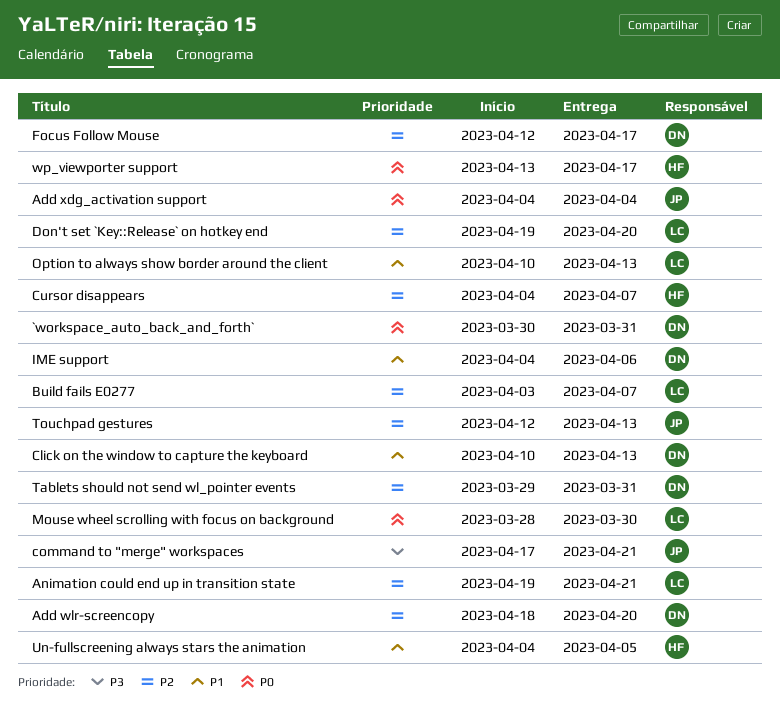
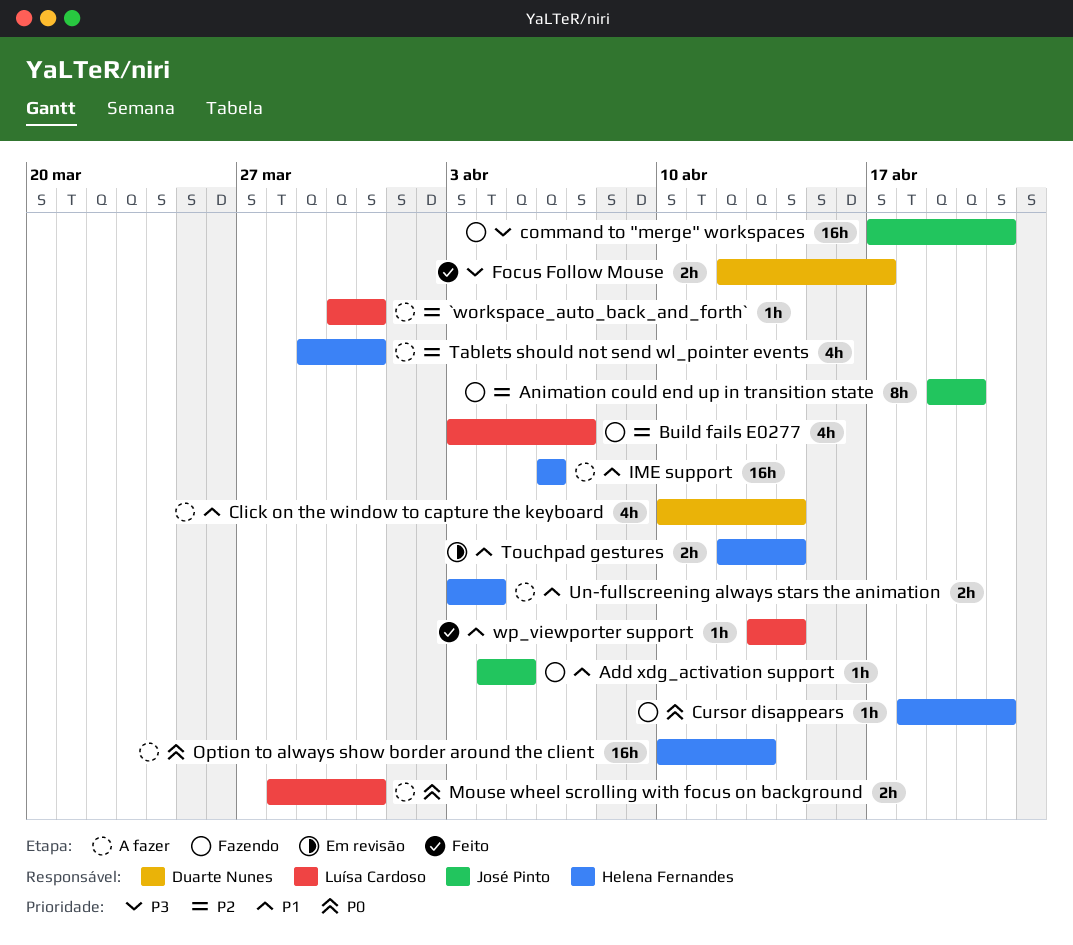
`workspace_auto_back_and_forth`, owner: Duarte Nunes -> Luísa Cardoso
`workspace_auto_back_and_forth`, priority: P0 -> P2
Add wlr-screencopy: present -> none
Add xdg_activation support, priority: P0 -> P1
Add xdg_activation support, due: Apr 4 -> Apr 5
Animation could end up in transition state, owner: Luísa Cardoso -> José Pinto
Animation could end up in transition state, due: Apr 21 -> Apr 20
Click on the window to capture the keyboard, due: Apr 13 -> Apr 14
Cursor disappears, priority: P2 -> P0
Cursor disappears, start: Apr 4 -> Apr 18
Cursor disappears, due: Apr 7 -> Apr 21
Don't set `Key::Release` on hotkey end: present -> none
Focus Follow Mouse, priority: P2 -> P3
IME support, owner: Duarte Nunes -> Helena Fernandes
IME support, start: Apr 4 -> Apr 6
Mouse wheel scrolling with focus on background, due: Mar 30 -> Mar 31
Option to always show border around the client, owner: Luísa Cardoso -> Helena Fernandes
Option to always show border around the client, priority: P1 -> P0
Tablets should not send wl_pointer events, owner: Duarte Nunes -> Helena Fernandes
Touchpad gestures, owner: José Pinto -> Helena Fernandes
Touchpad gestures, priority: P2 -> P1
Touchpad gestures, due: Apr 13 -> Apr 14
Un-fullscreening always stars the animation, start: Apr 4 -> Apr 3
Un-fullscreening always stars the animation, due: Apr 5 -> Apr 4
wp_viewporter support, owner: Helena Fernandes -> Luísa Cardoso
wp_viewporter support, priority: P0 -> P1
wp_viewporter support, due: Apr 17 -> Apr 14

